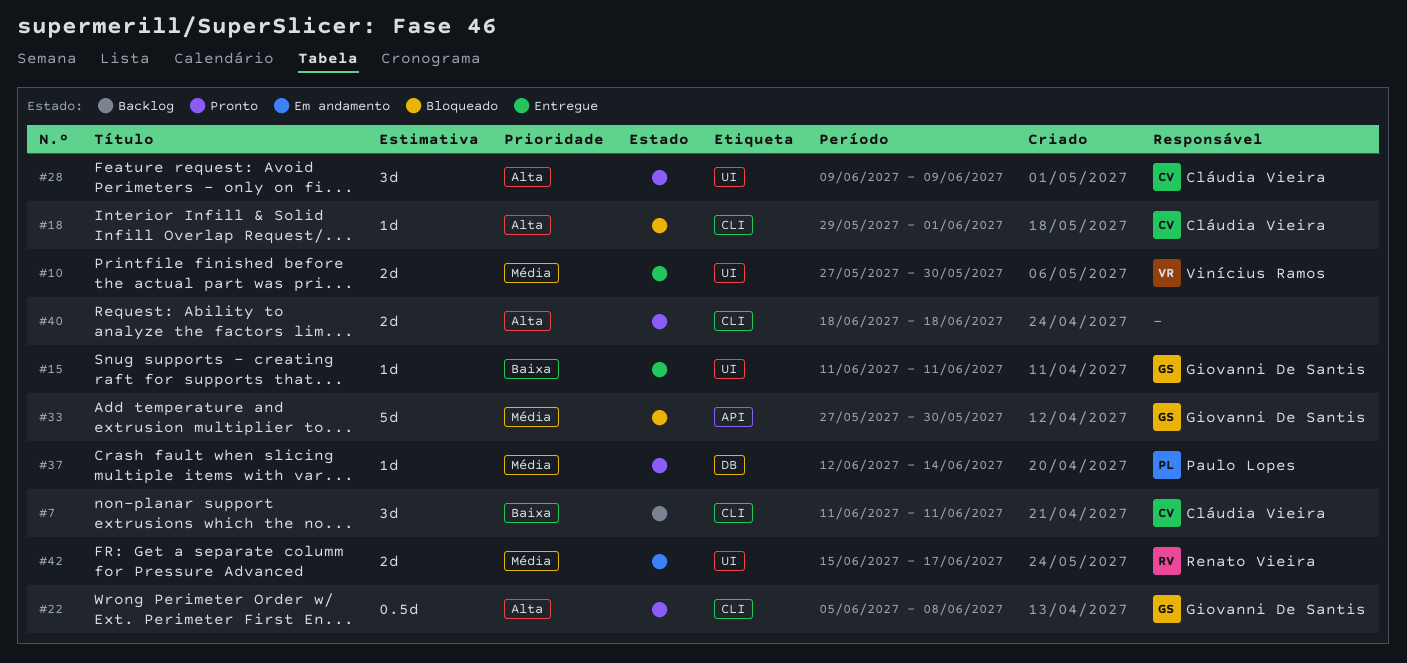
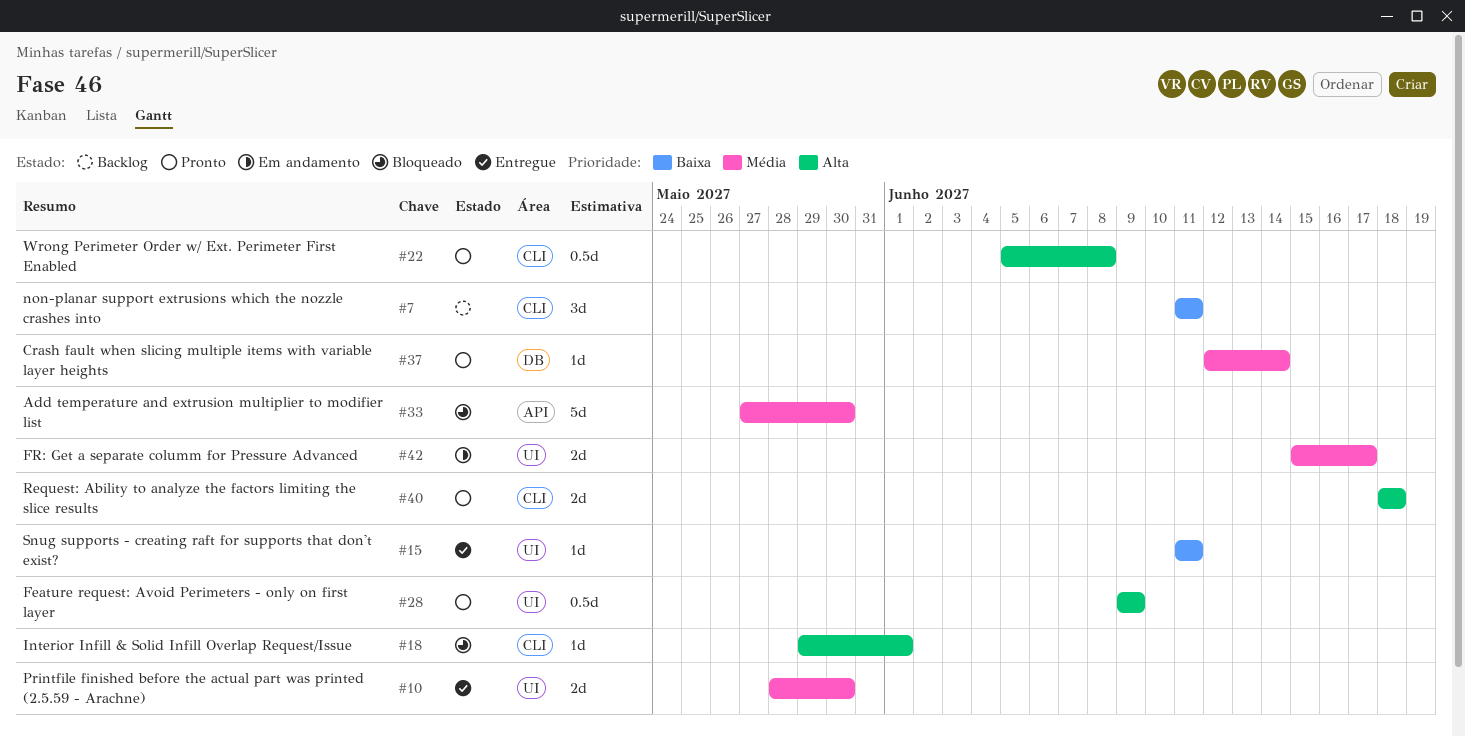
#10, start: May 27 -> May 28
#28, estimate: 3d -> 0.5d

